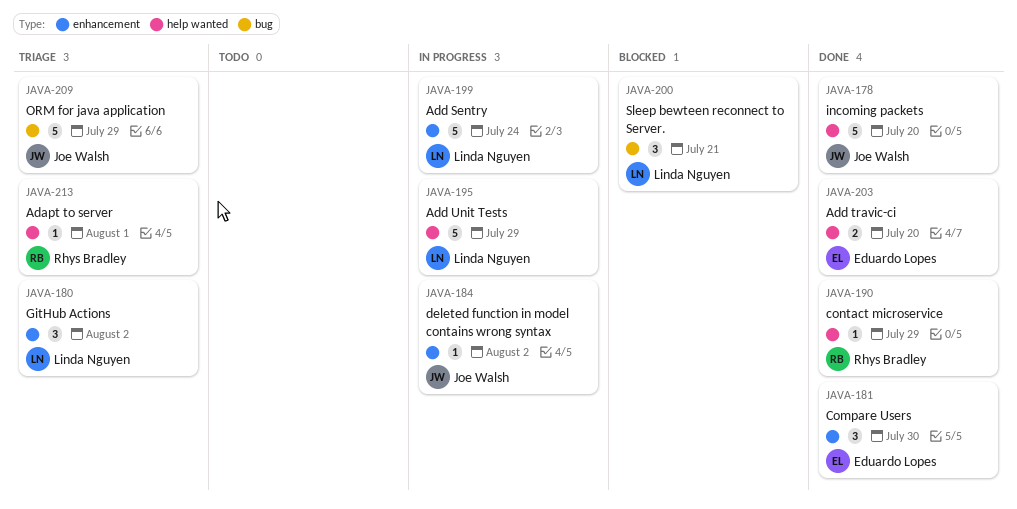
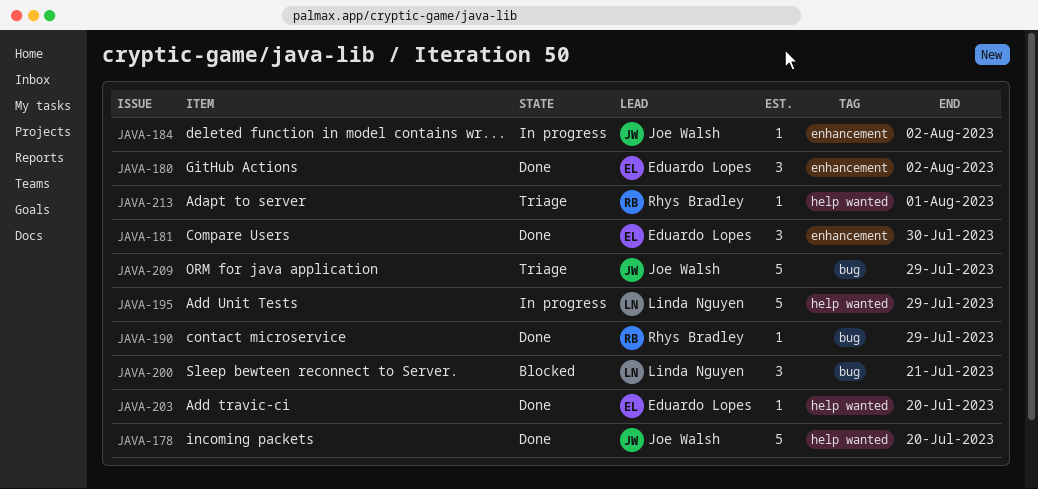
JAVA-180, status: Triage -> Done
JAVA-180, owner: Linda Nguyen -> Eduardo Lopes
JAVA-190, label: help wanted -> bug
JAVA-199: present -> none
JAVA-203, estimate: 2 -> 1

